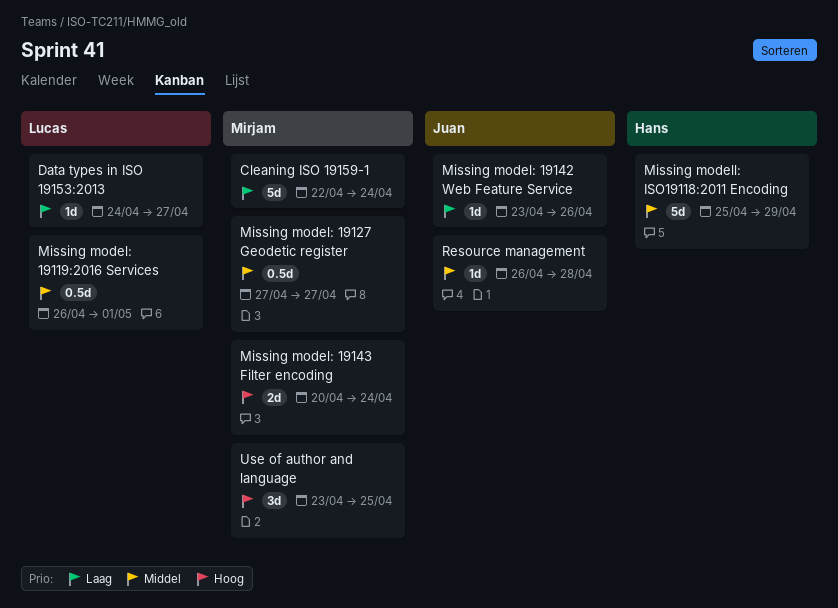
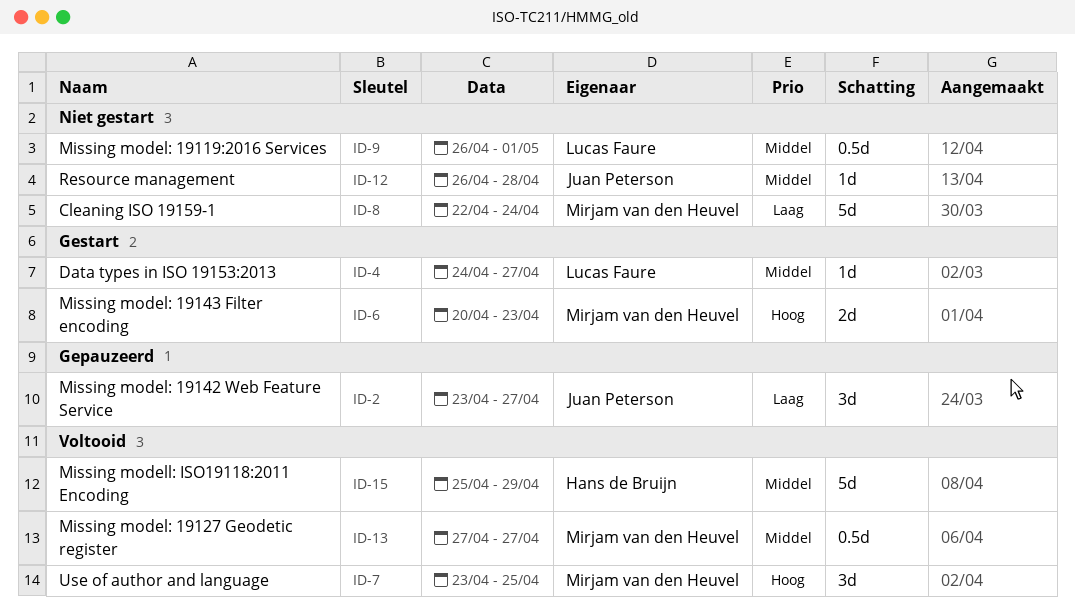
Data types in ISO 19153:2013, priority: Laag -> Middel
Missing model: 19142 Web Feature Service, estimate: 1d -> 3d
Missing model: 19142 Web Feature Service, due: Apr 26 -> Apr 27
Missing model: 19143 Filter encoding, due: Apr 24 -> Apr 23

